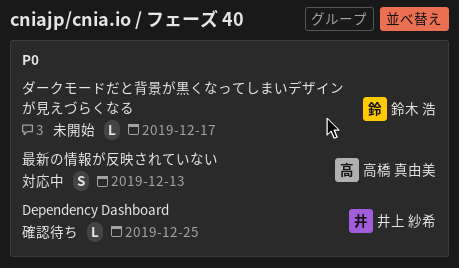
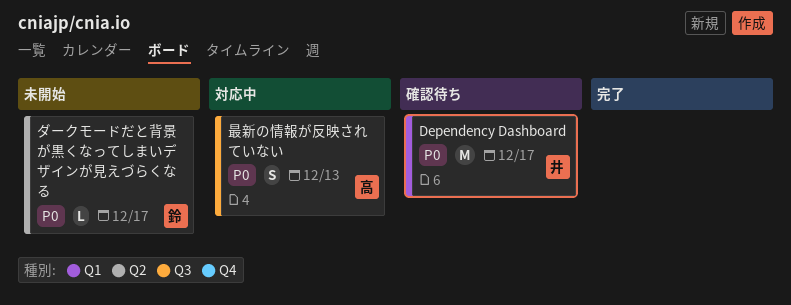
Dependency Dashboard, estimate: L -> M
Dependency Dashboard, due: Dec 25 -> Dec 17

